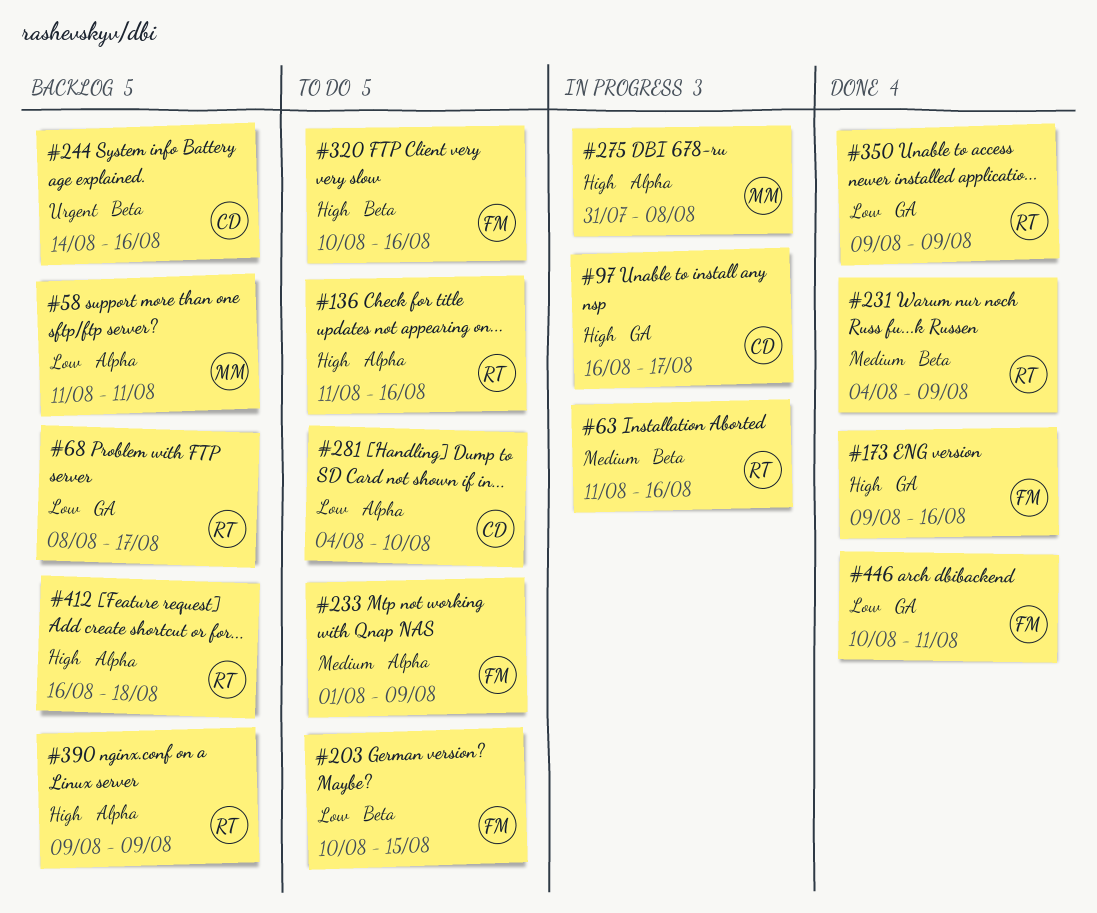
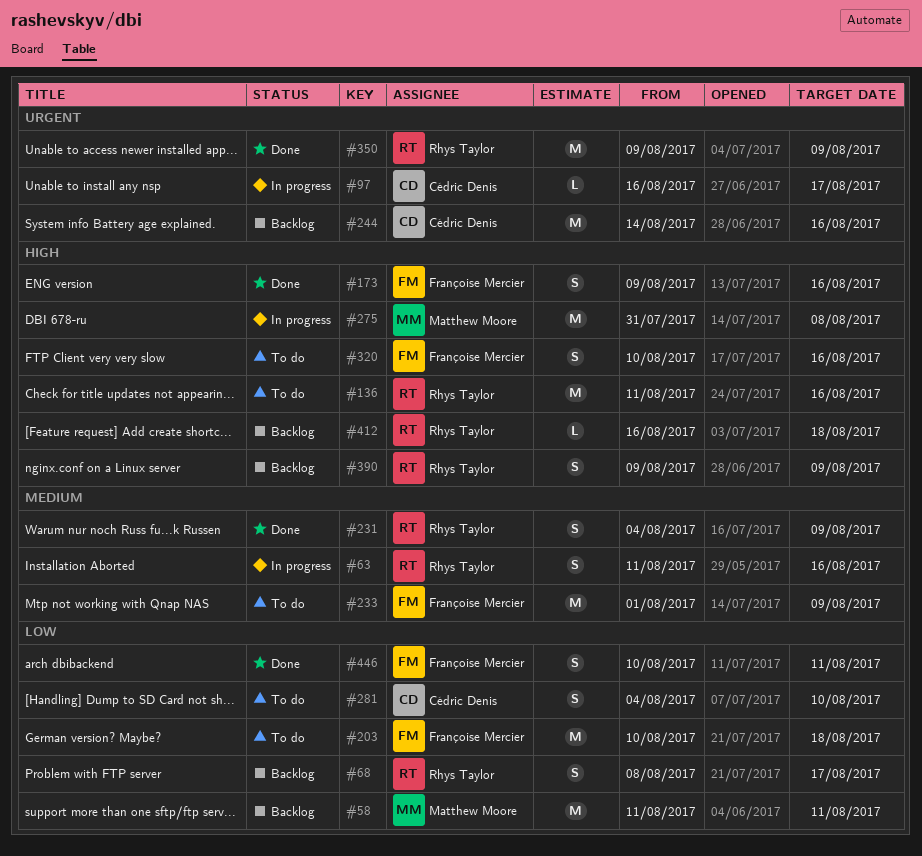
#97, priority: High -> Urgent
#203, due: Aug 15 -> Aug 18
#350, priority: Low -> Urgent

